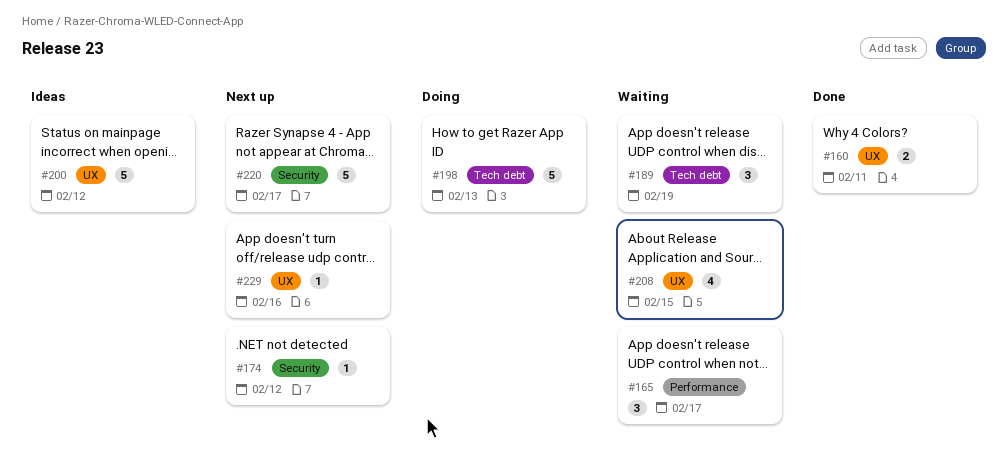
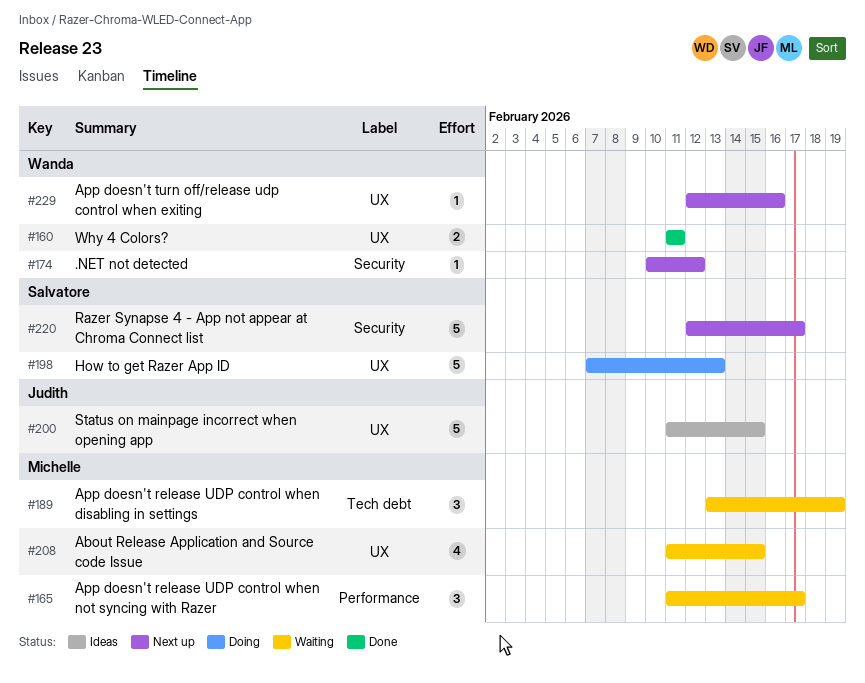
#198, label: Tech debt -> UX
#200, due: Feb 12 -> Feb 15

